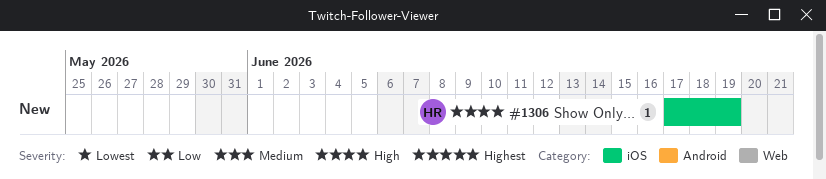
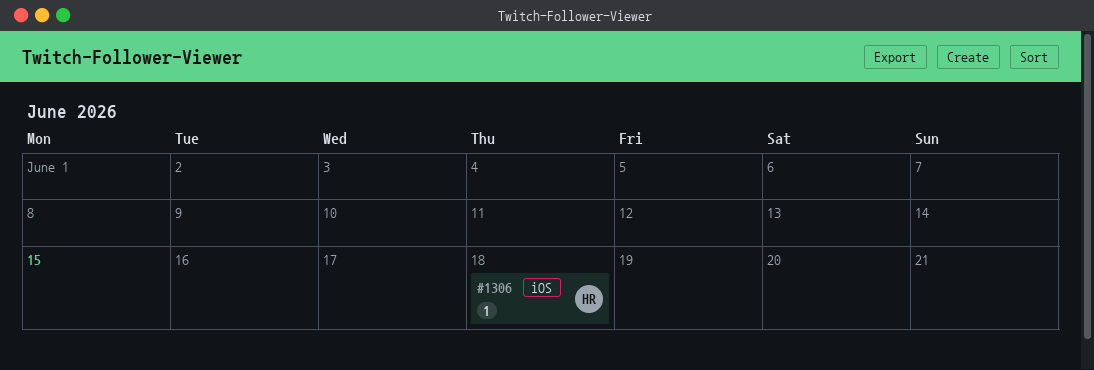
#1306, due: Jun 19 -> Jun 18

